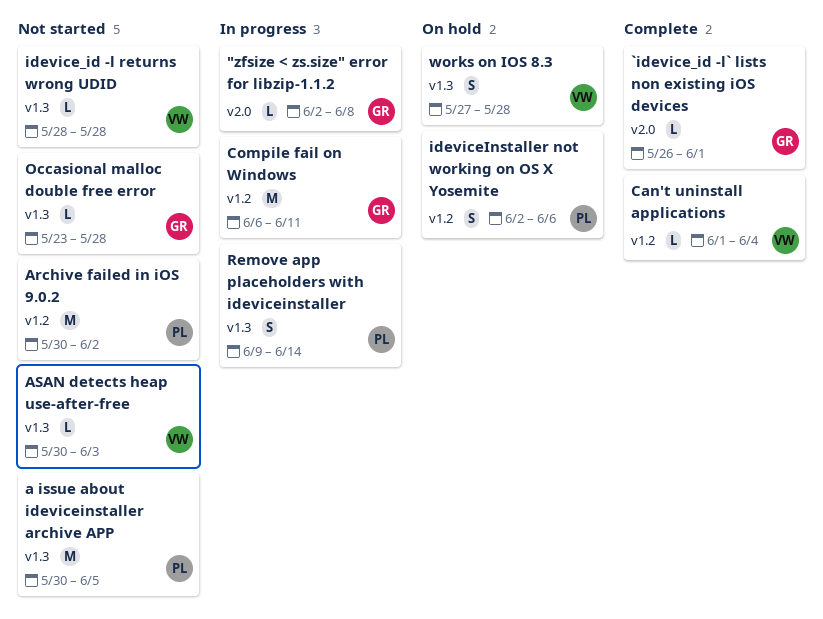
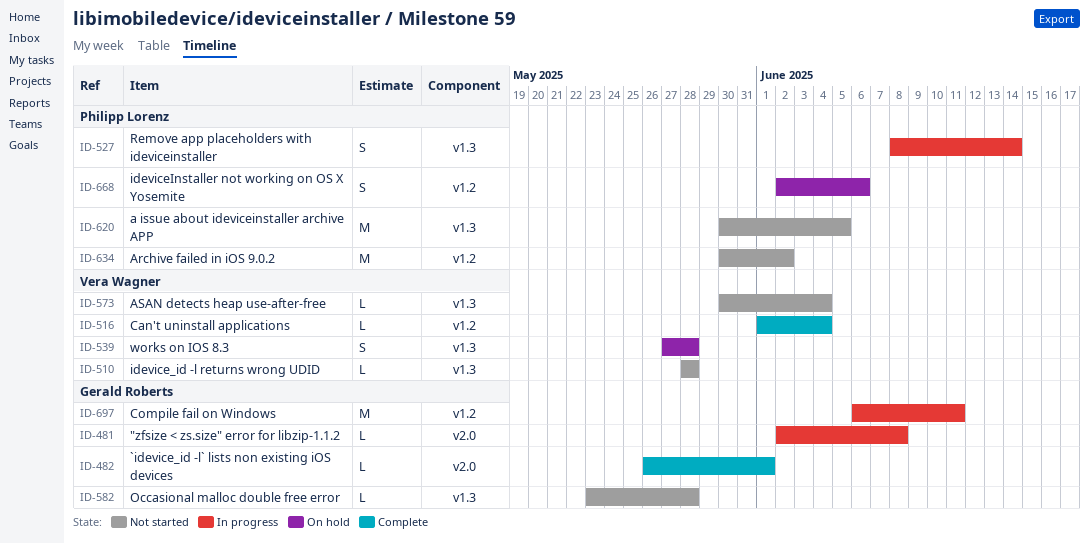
ASAN detects heap use-after-free, due: Jun 3 -> Jun 4
Remove app placeholders with ideviceinstaller, start: Jun 9 -> Jun 8

